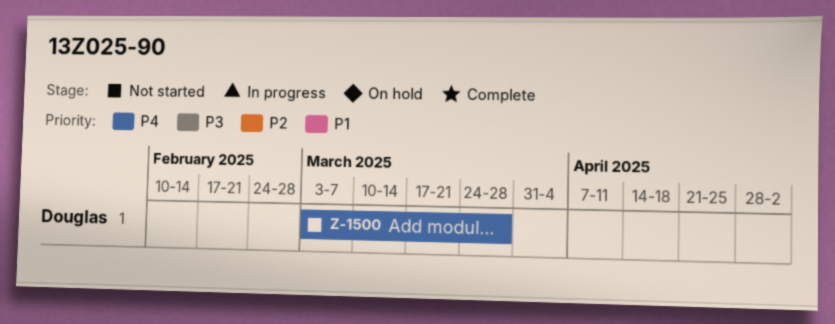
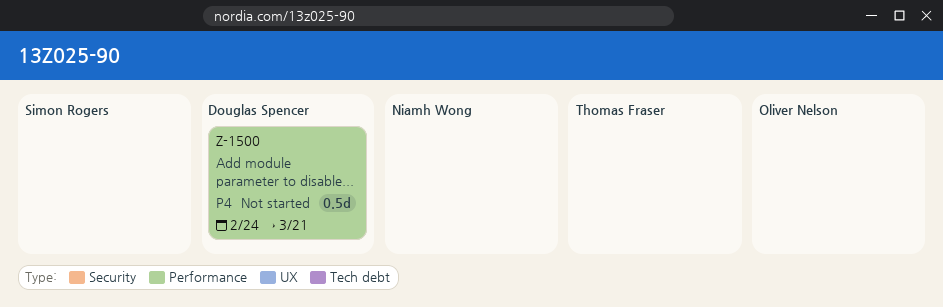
Z-1500, start: Mar 3 -> Feb 24
Z-1500, due: Mar 28 -> Mar 21

